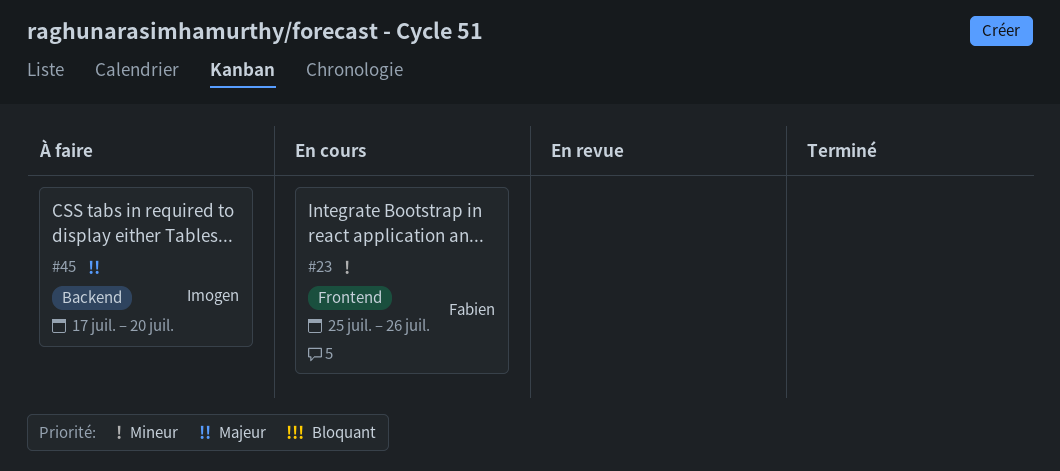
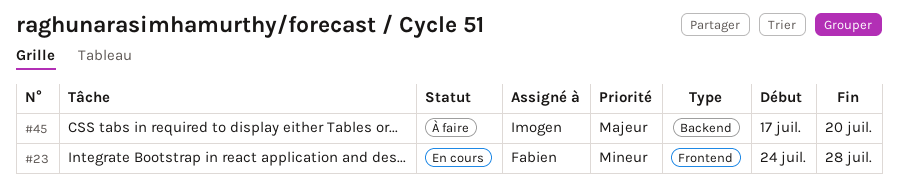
#23, start: Jul 25 -> Jul 24
#23, due: Jul 26 -> Jul 28

